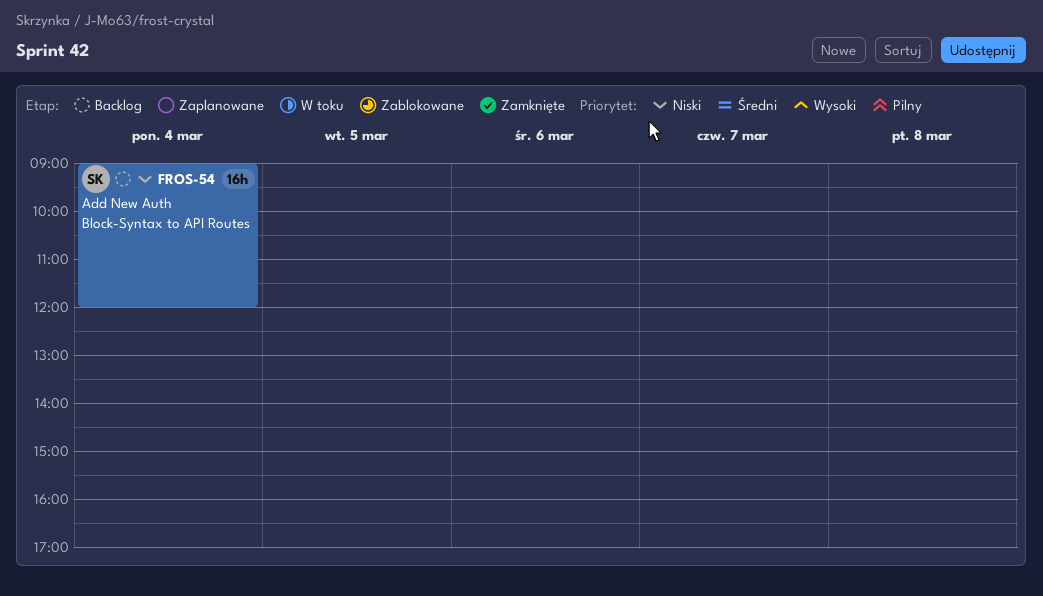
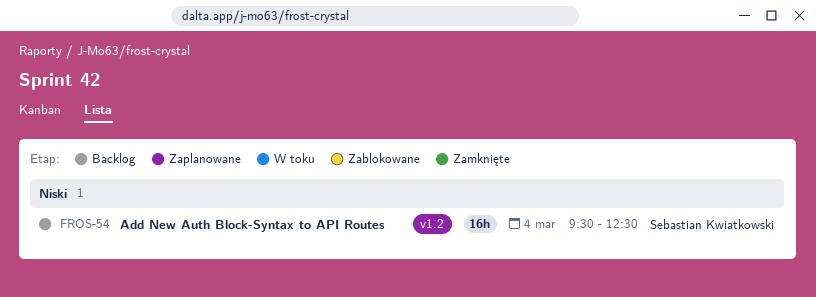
FROS-54, begins: 09:00 -> 09:30
FROS-54, ends: 12:00 -> 12:30

